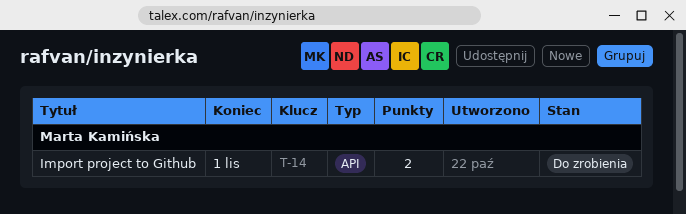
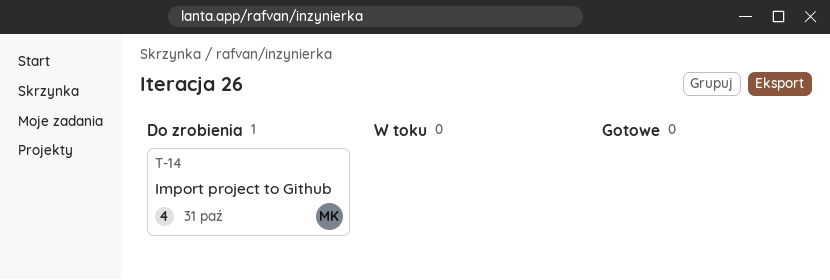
T-14, estimate: 2 -> 4
T-14, due: Nov 1 -> Oct 31

